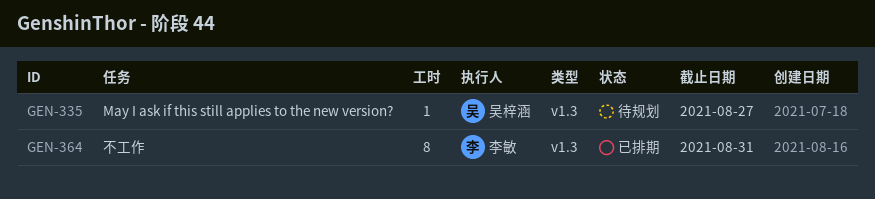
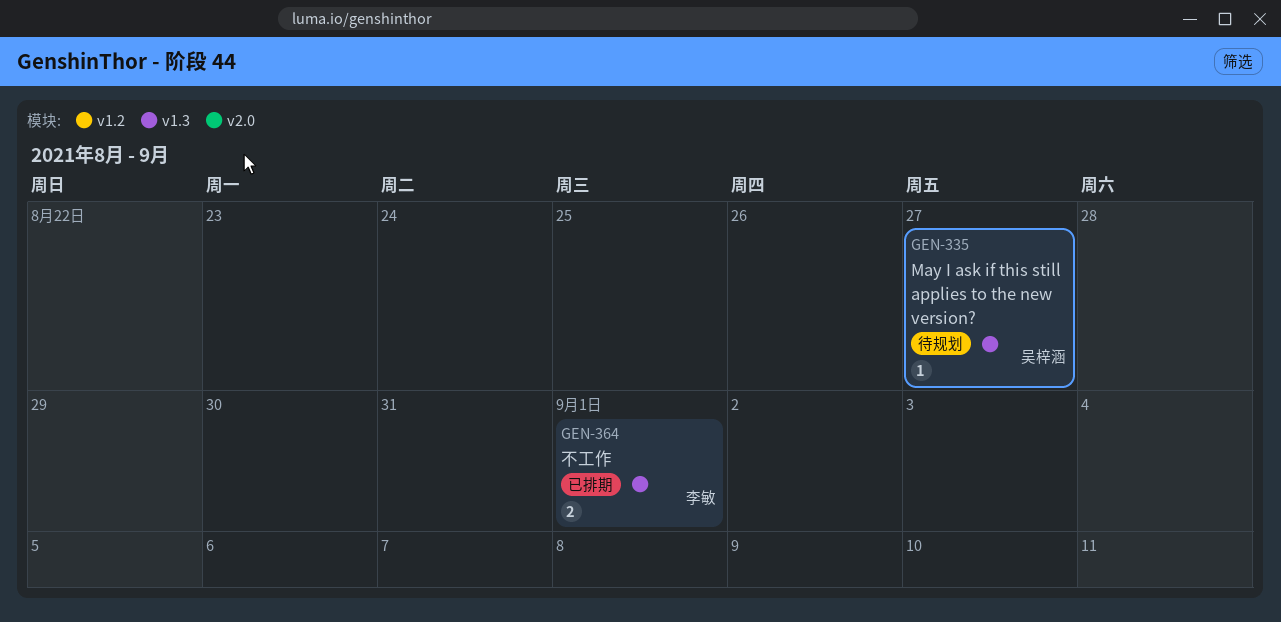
GEN-364, estimate: 8 -> 2
GEN-364, due: Aug 31 -> Sep 1

